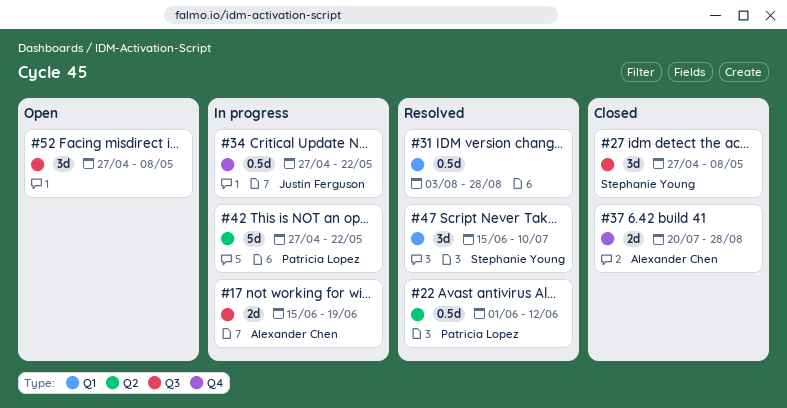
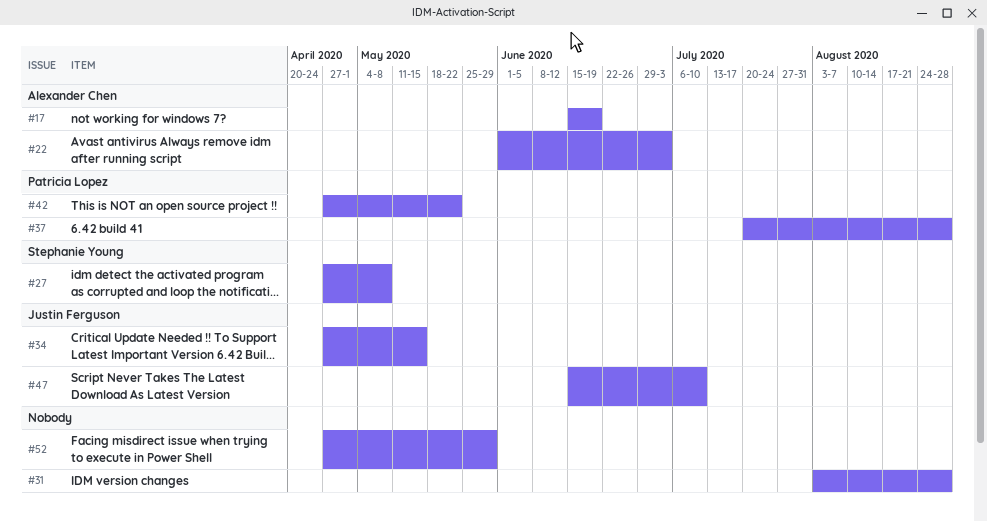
#22, owner: Patricia Lopez -> Alexander Chen
#22, due: Jun 12 -> Jul 3
#34, due: May 22 -> May 15
#37, owner: Alexander Chen -> Patricia Lopez
#47, owner: Stephanie Young -> Justin Ferguson
#52, due: May 8 -> May 29

